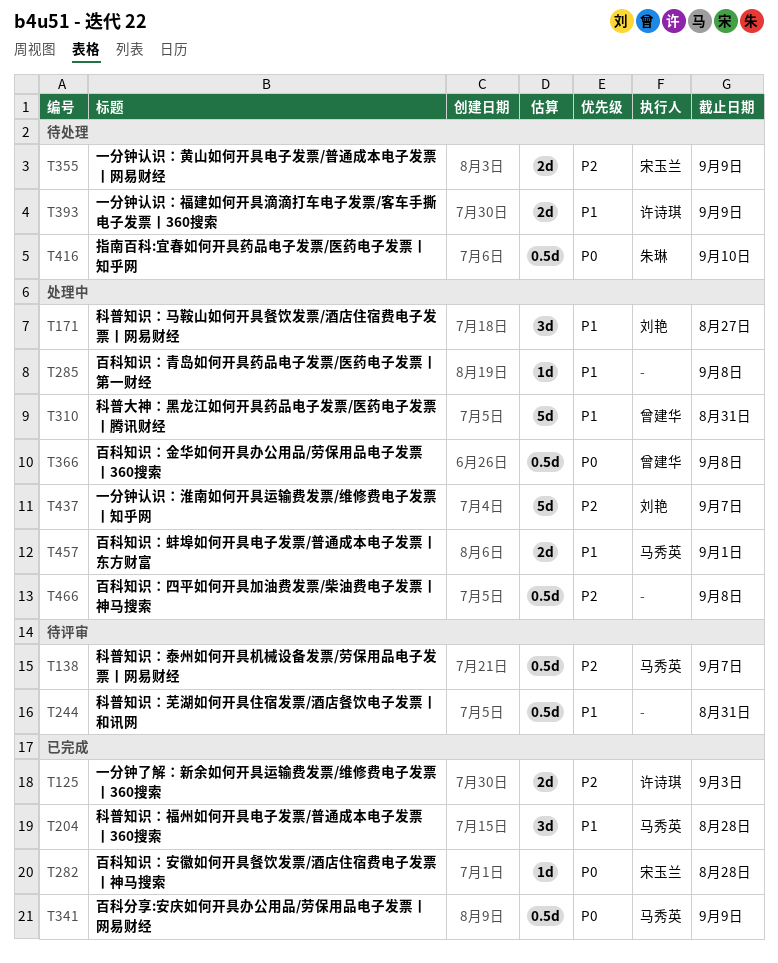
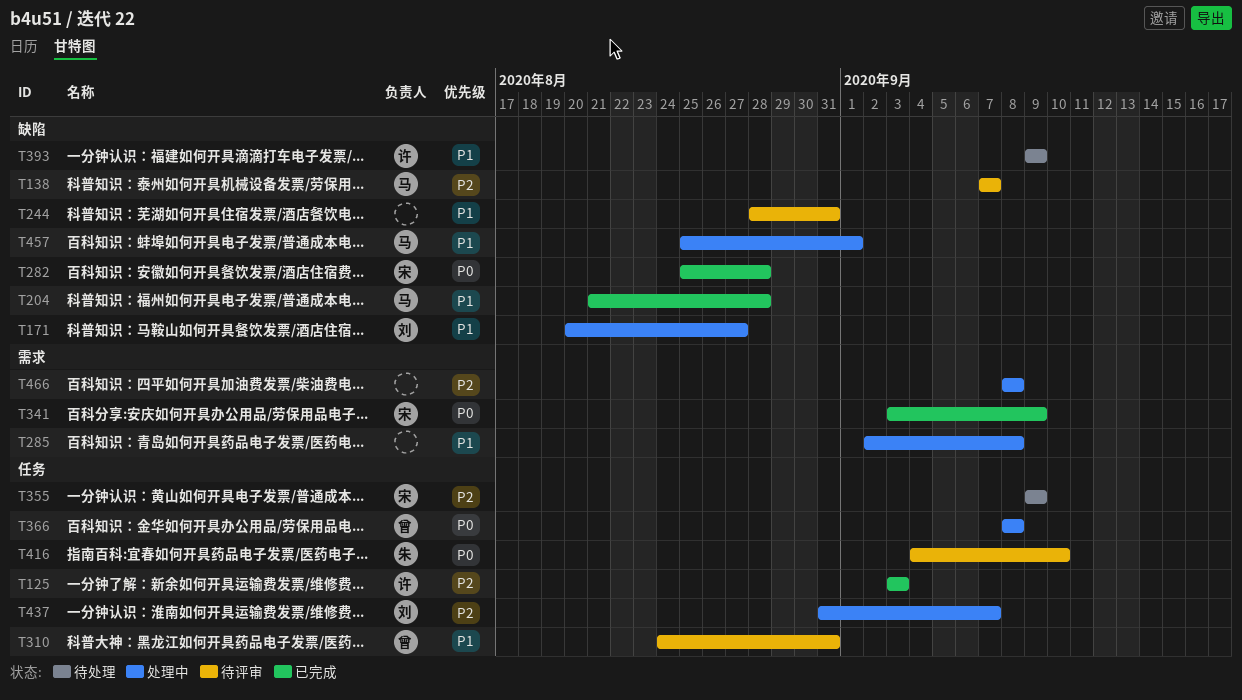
T310, status: 处理中 -> 待评审
T341, owner: 马秀英 -> 宋玉兰
T416, status: 待处理 -> 待评审

